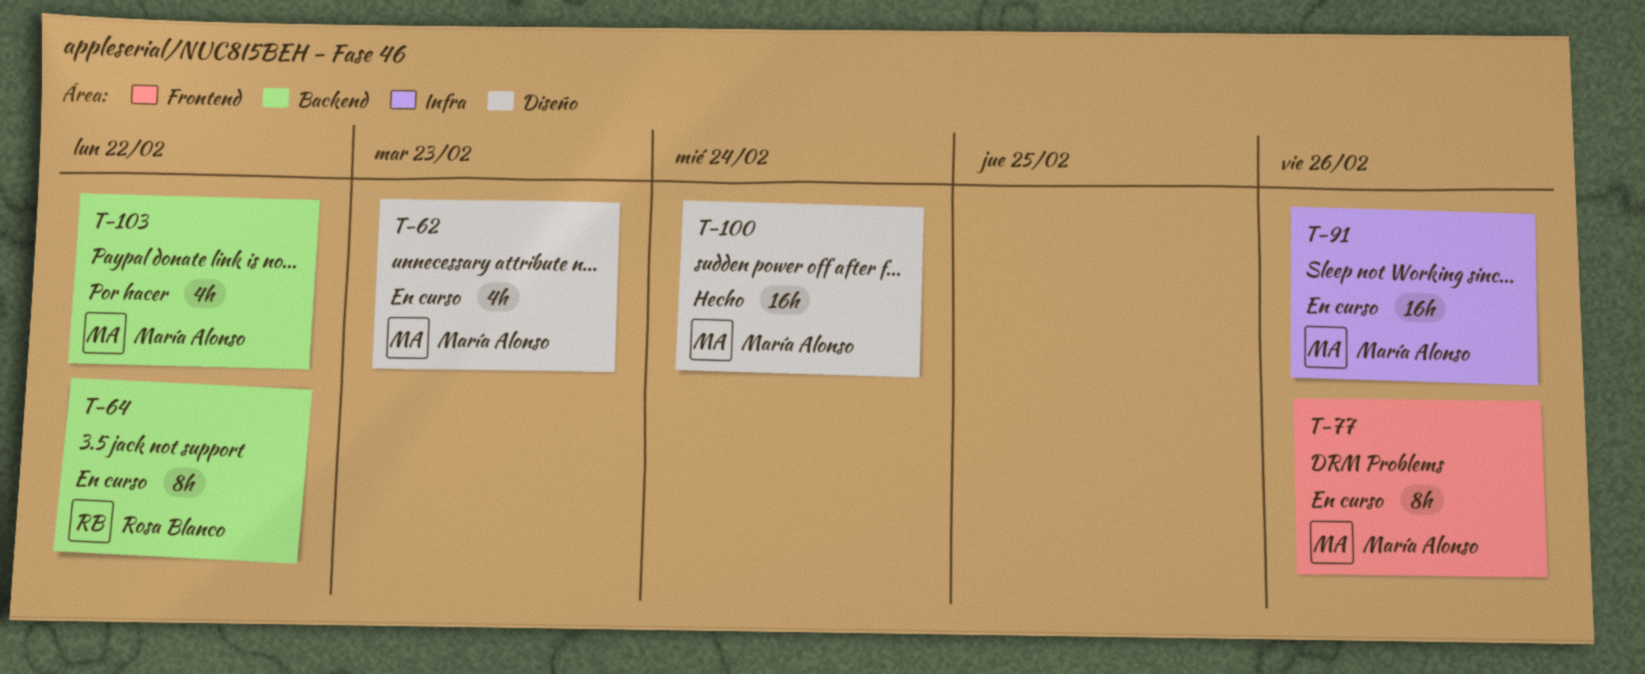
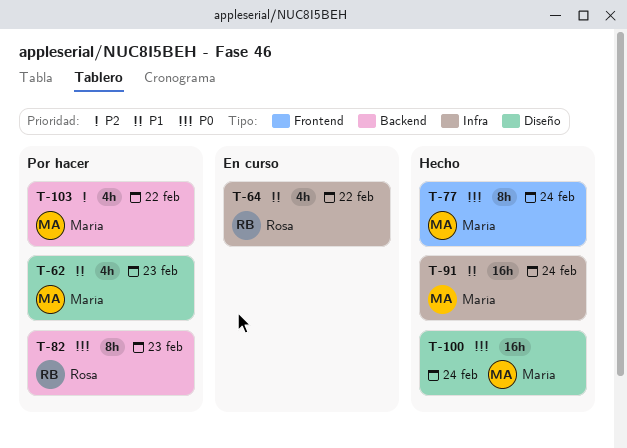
T-62, status: En curso -> Por hacer
T-64, label: Backend -> Infra
T-64, estimate: 8h -> 4h
T-77, status: En curso -> Hecho
T-77, due: Feb 26 -> Feb 24
T-82: none -> present
T-91, status: En curso -> Hecho
T-91, due: Feb 26 -> Feb 24

